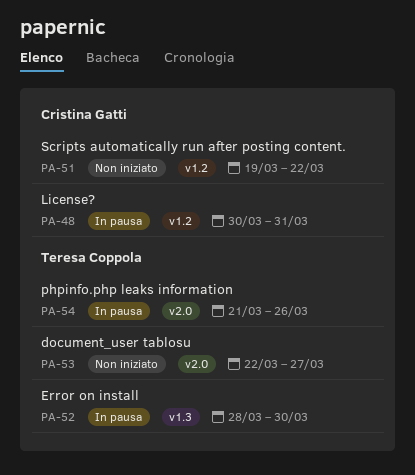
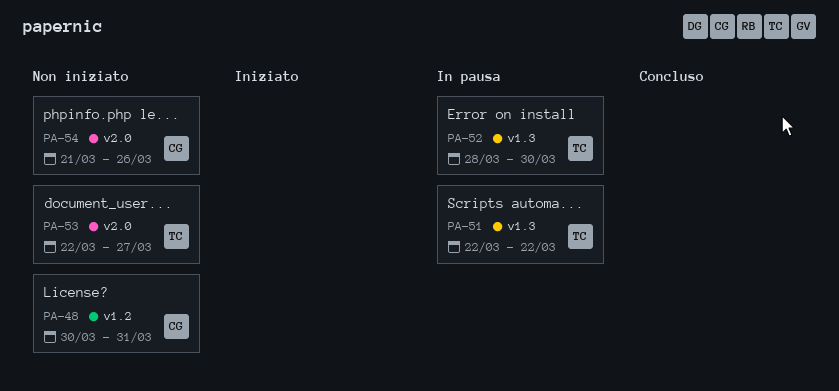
PA-48, status: In pausa -> Non iniziato
PA-51, status: Non iniziato -> In pausa
PA-51, owner: Cristina Gatti -> Teresa Coppola
PA-51, label: v1.2 -> v1.3
PA-51, start: Mar 19 -> Mar 22
PA-54, status: In pausa -> Non iniziato
PA-54, owner: Teresa Coppola -> Cristina Gatti

